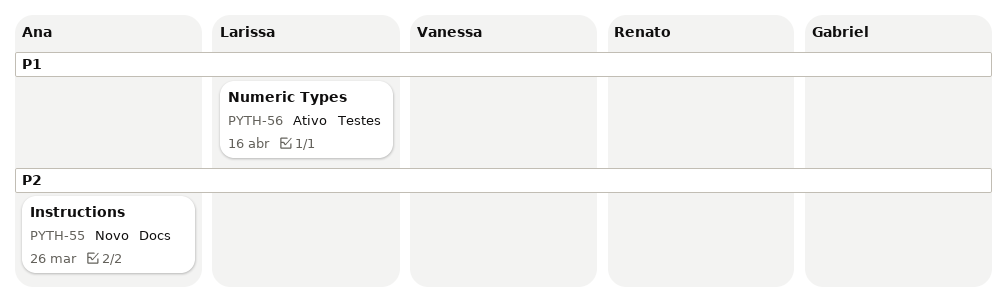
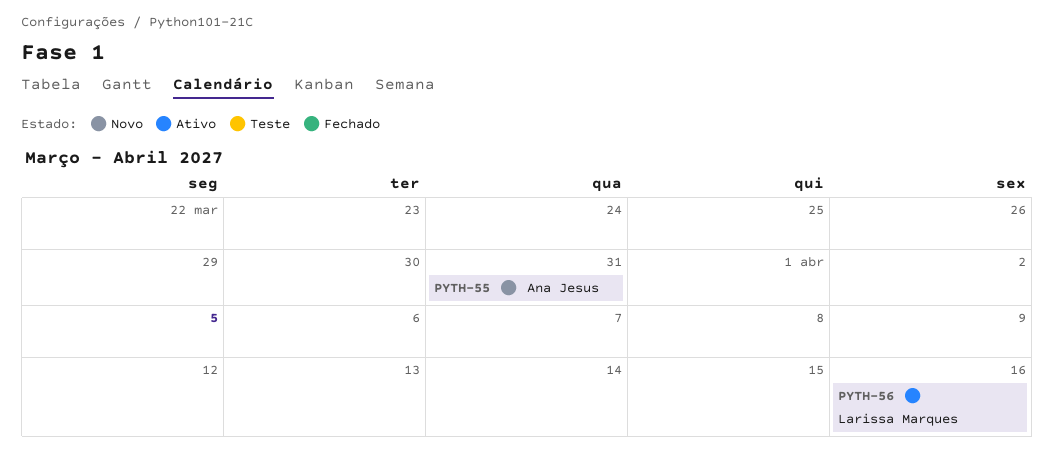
PYTH-55, due: Mar 26 -> Mar 31

